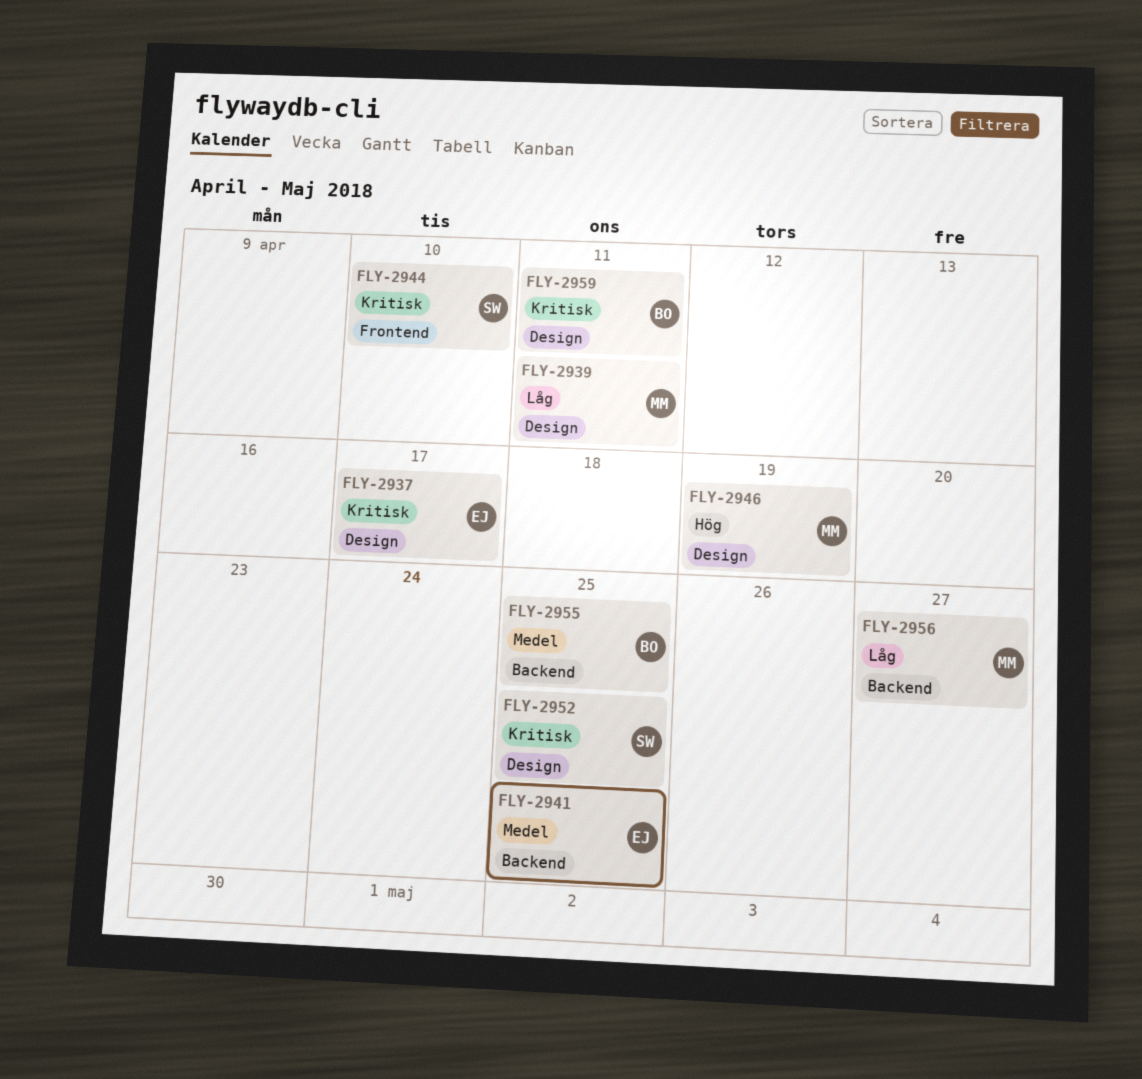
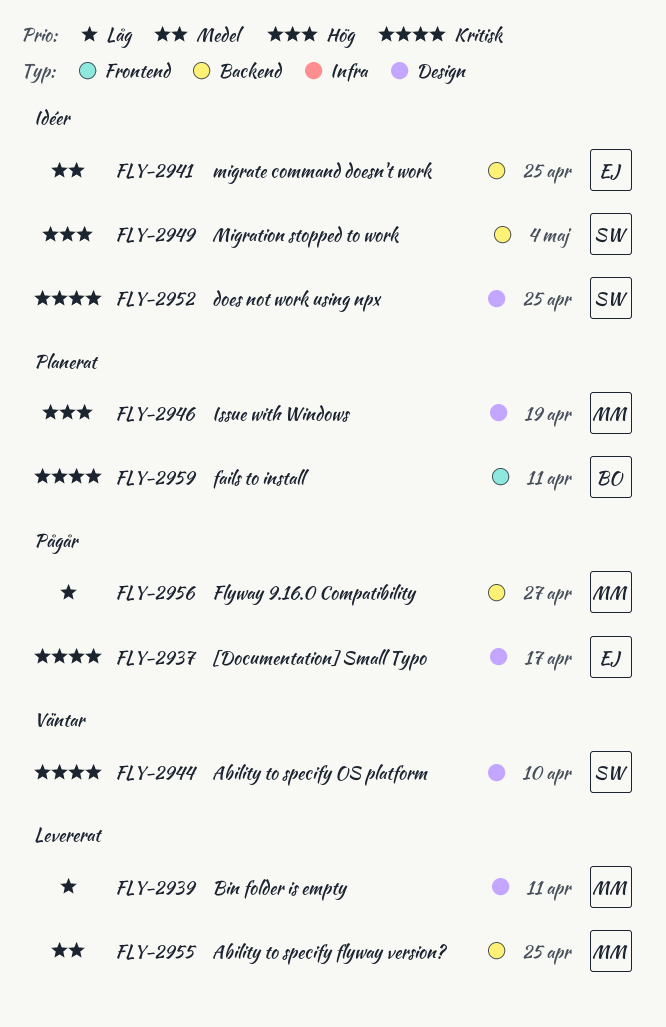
FLY-2944, label: Frontend -> Design
FLY-2949: none -> present
FLY-2955, owner: BO -> MM
FLY-2959, label: Design -> Frontend

